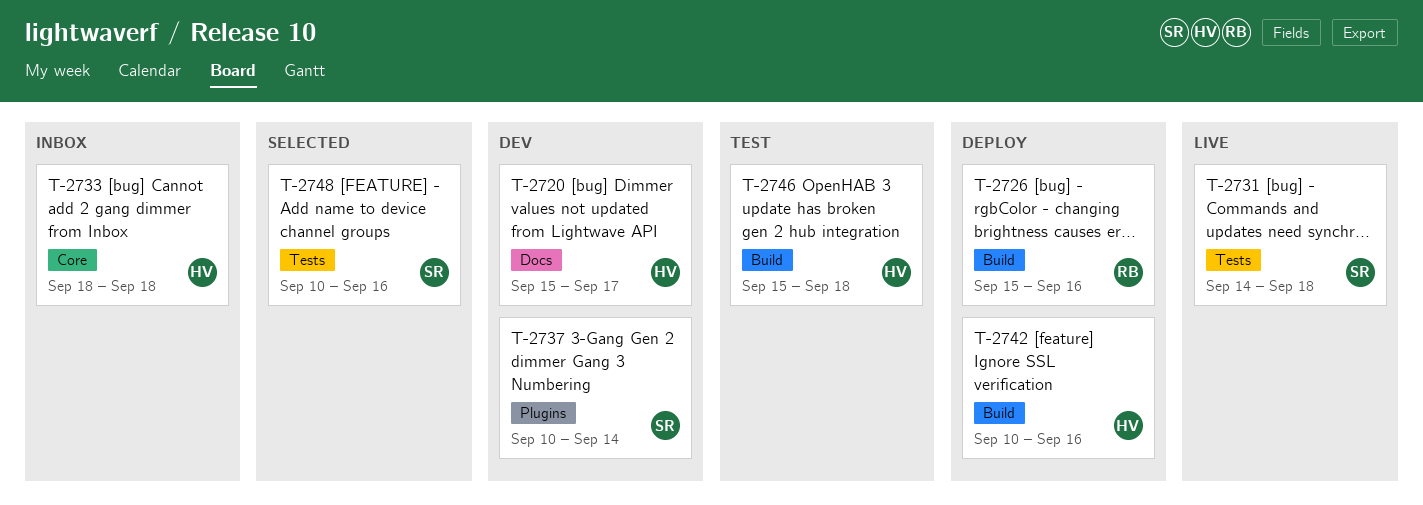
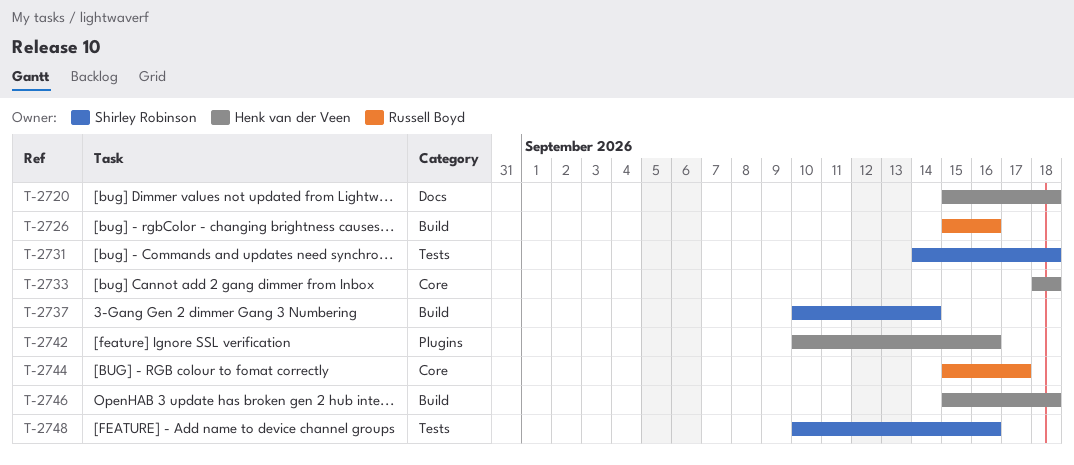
T-2720, due: Sep 17 -> Sep 18
T-2737, label: Plugins -> Build
T-2742, label: Build -> Plugins
T-2744: none -> present

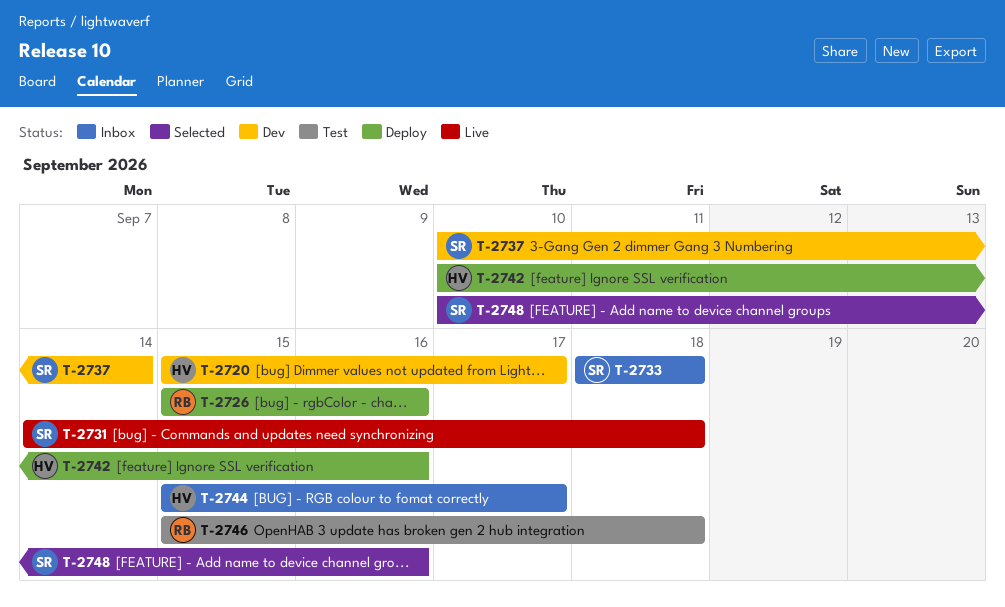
T-2720, due: Sep 18 -> Sep 17
T-2733, owner: Henk van der Veen -> Shirley Robinson
T-2744, owner: Russell Boyd -> Henk van der Veen
T-2746, owner: Henk van der Veen -> Russell Boyd

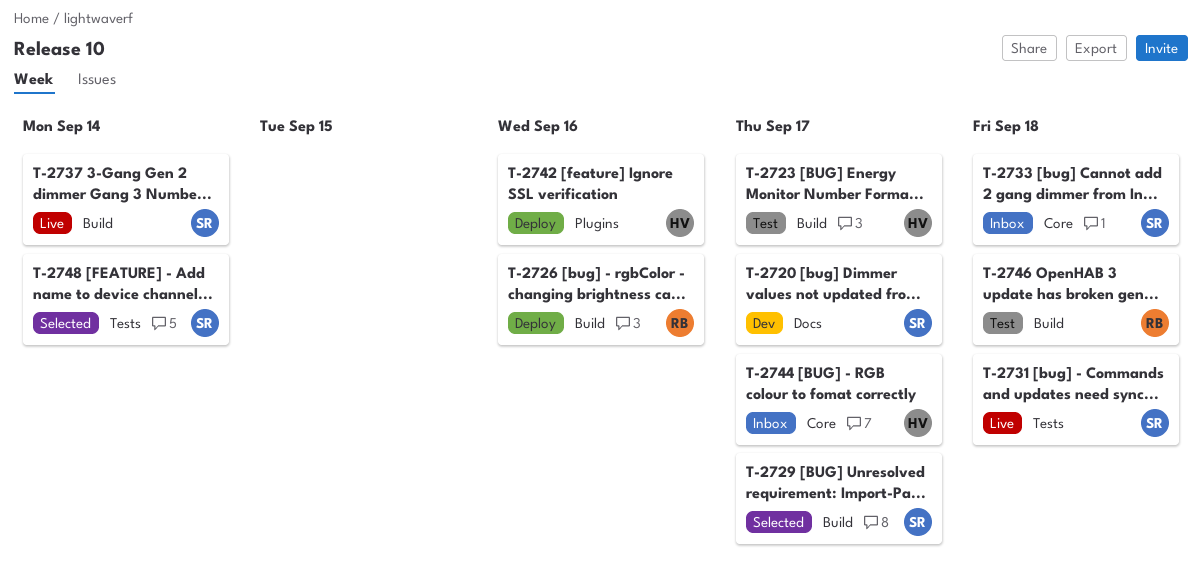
T-2720, owner: HV -> SR
T-2723: none -> present
T-2729: none -> present
T-2737, status: Dev -> Live
T-2748, due: Sep 16 -> Sep 14

